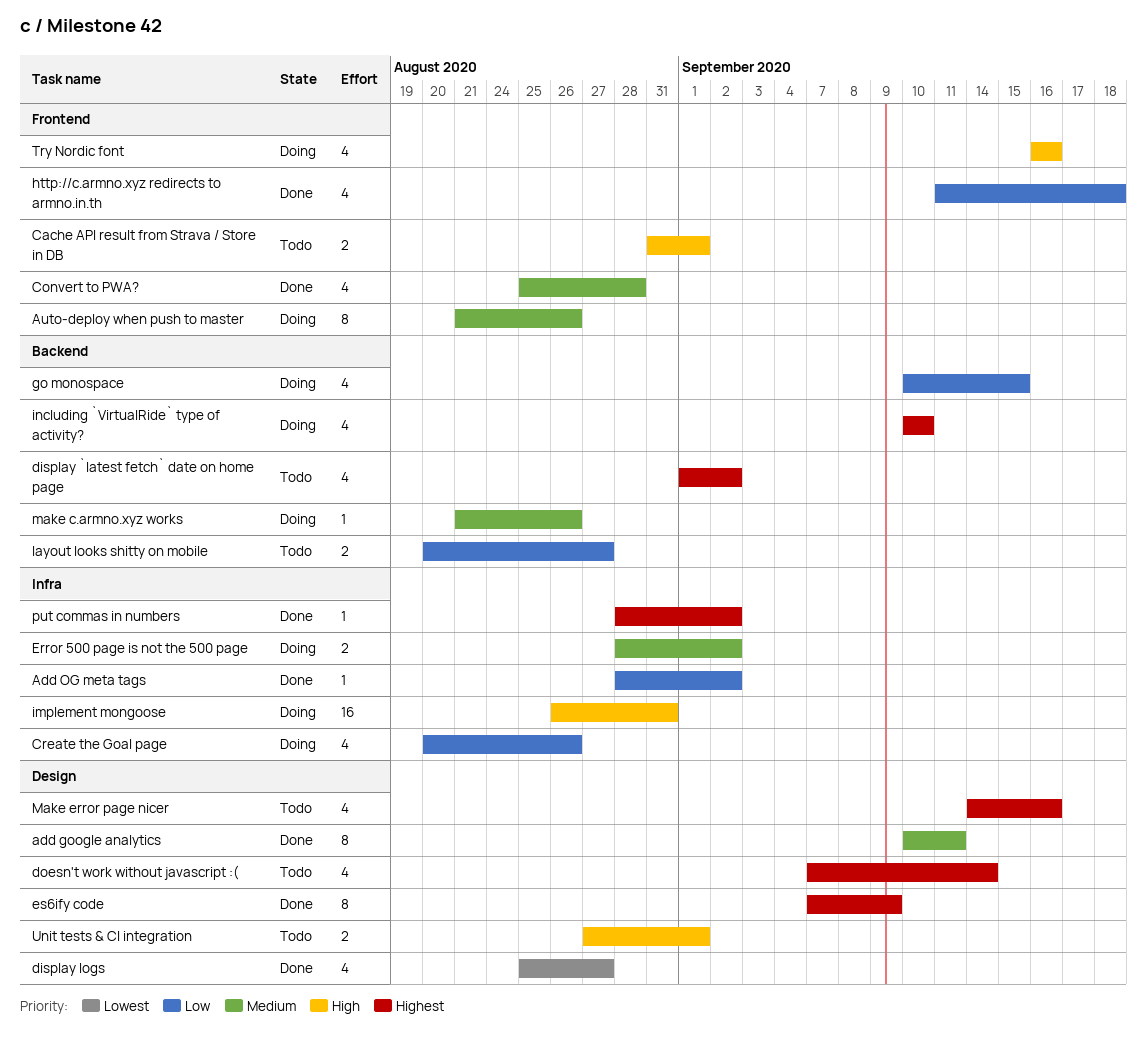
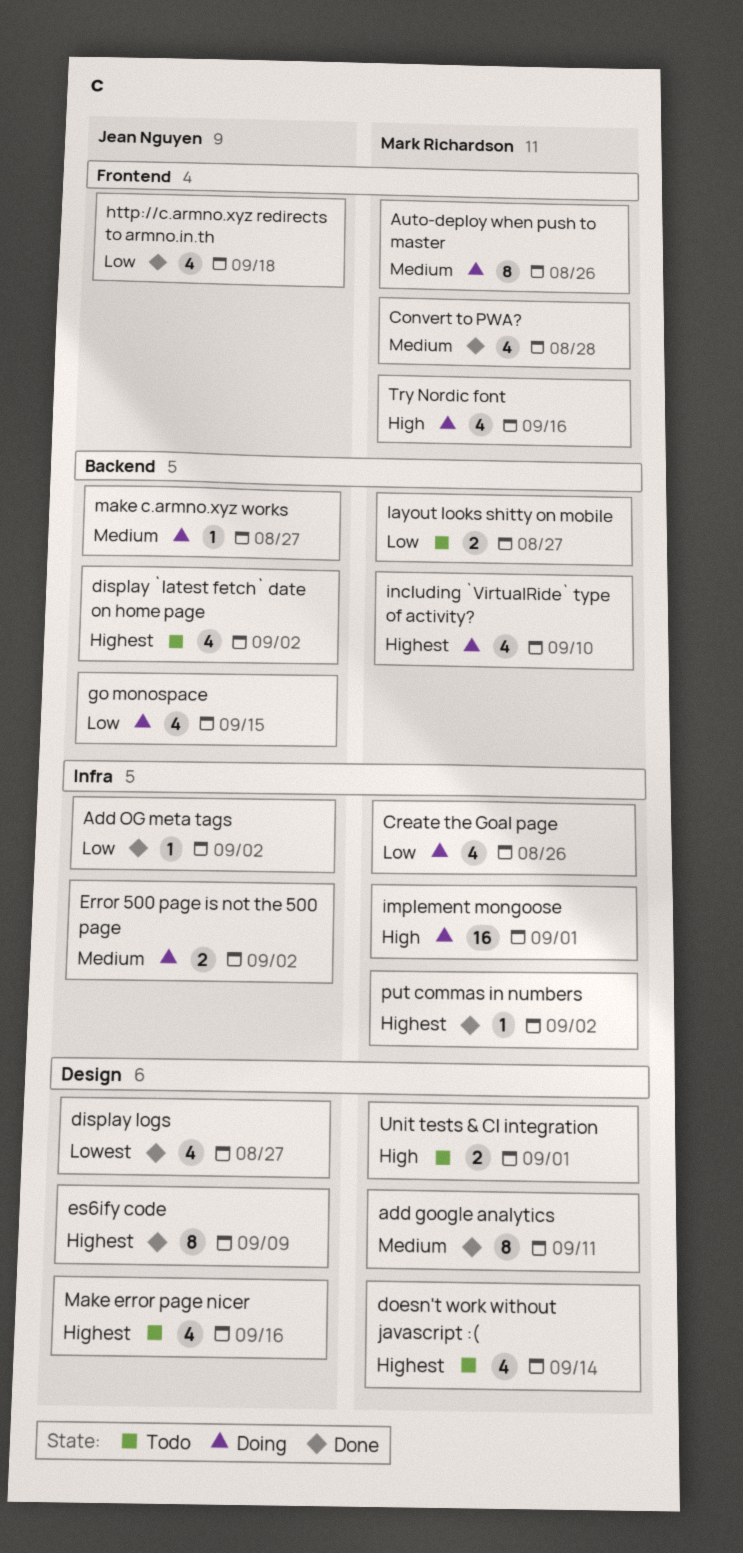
Cache API result from Strava / Store in DB: present -> none
implement mongoose, due: Aug 31 -> Sep 1
make c.armno.xyz works, due: Aug 26 -> Aug 27

